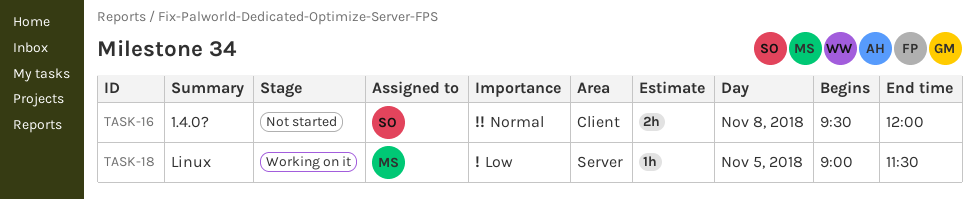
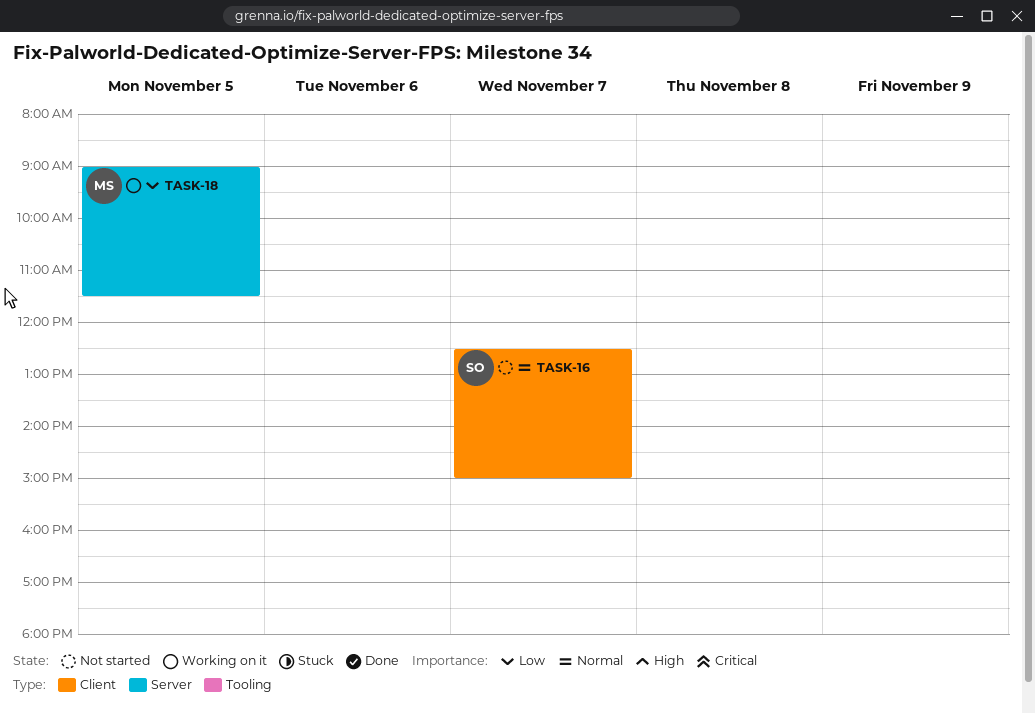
TASK-16, day: Nov 8 -> Nov 7
TASK-16, begins: 09:30 -> 12:30
TASK-16, ends: 12:00 -> 15:00

